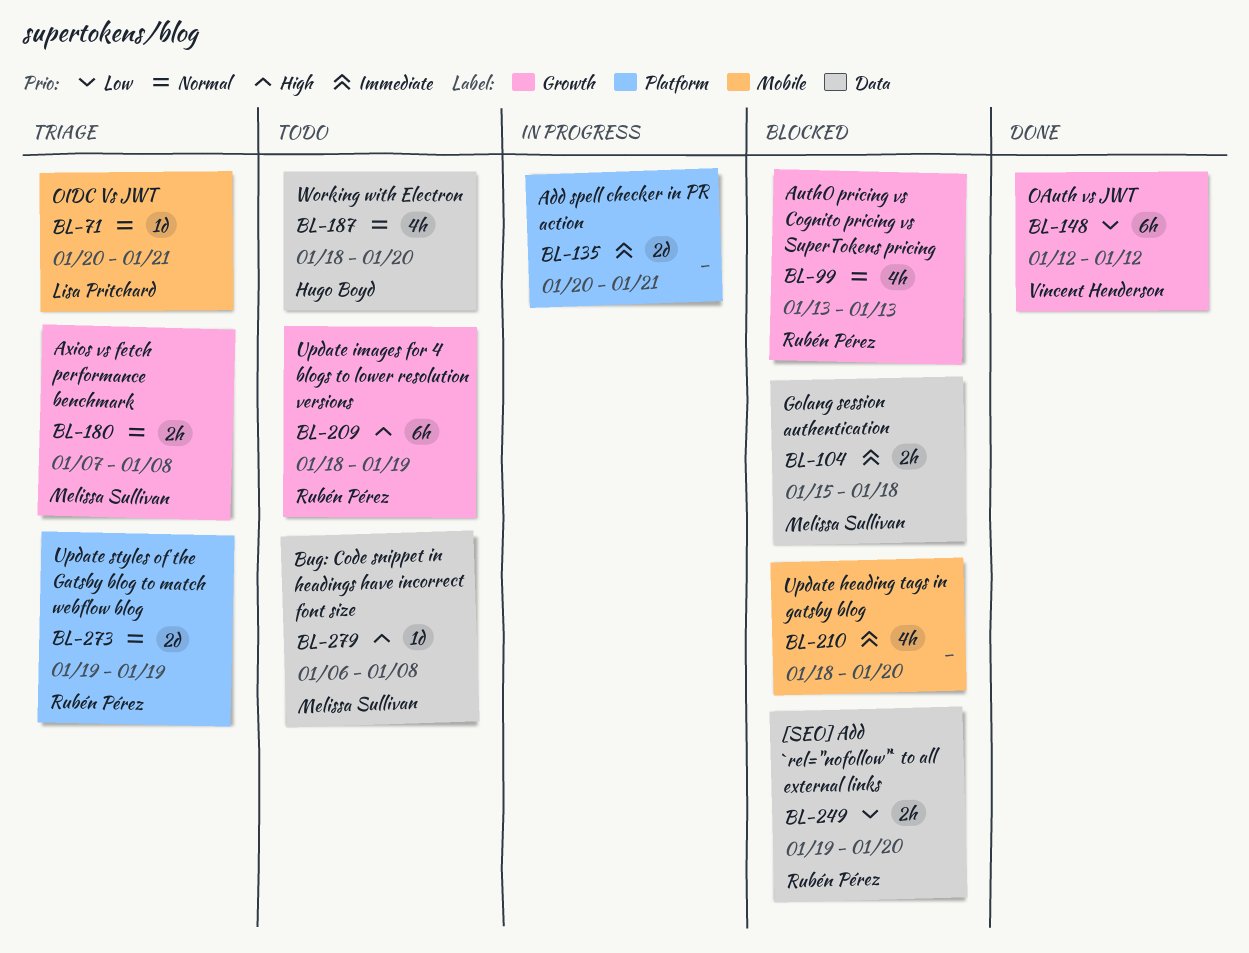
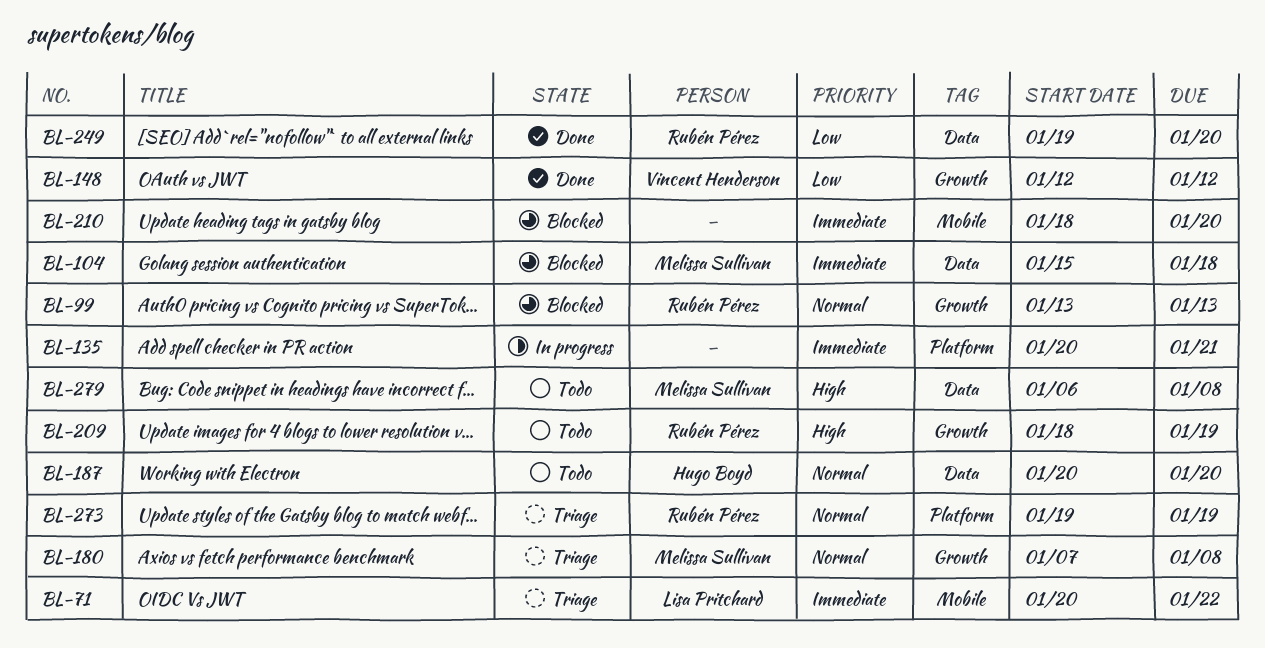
BL-71, priority: Normal -> Immediate
BL-71, due: Jan 21 -> Jan 22
BL-187, start: Jan 18 -> Jan 20
BL-249, status: Blocked -> Done

